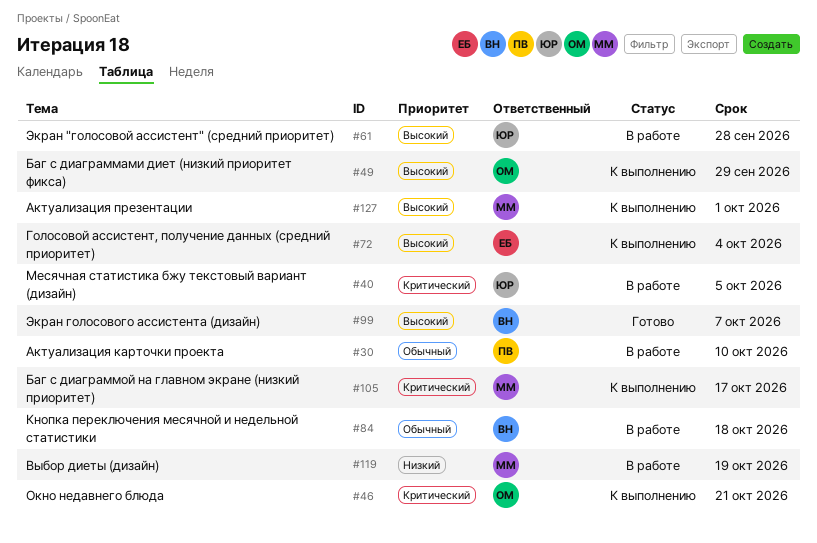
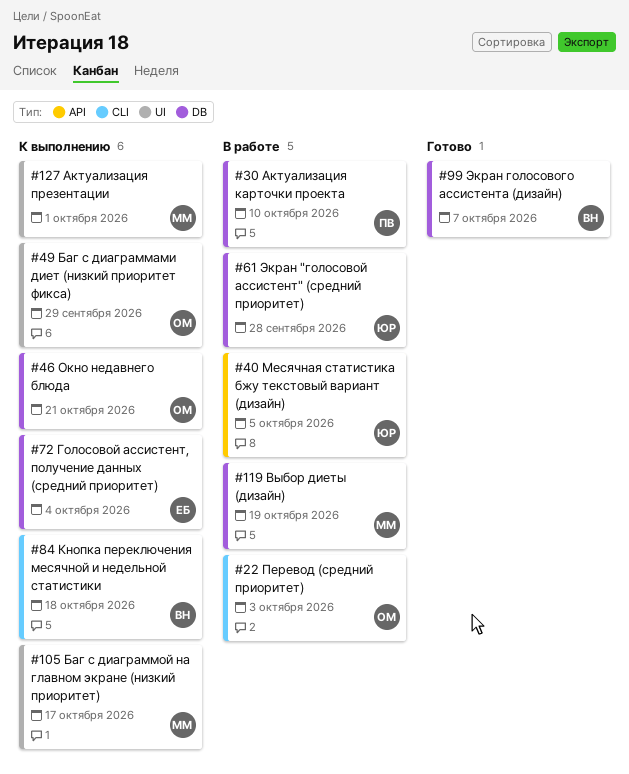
#22: none -> present
#84, status: В работе -> К выполнению

